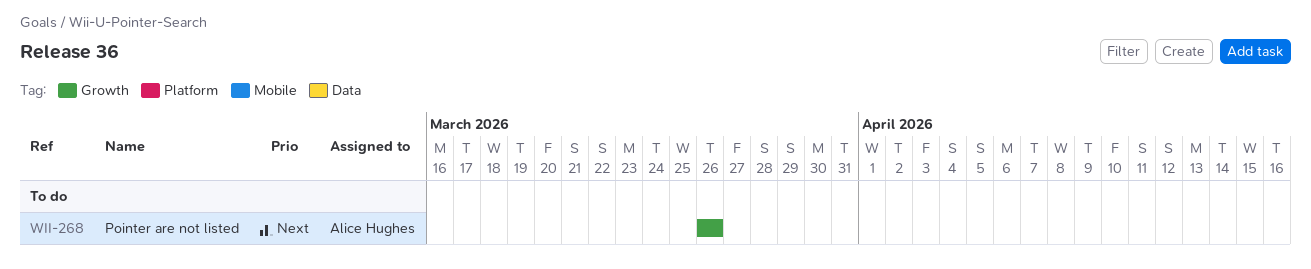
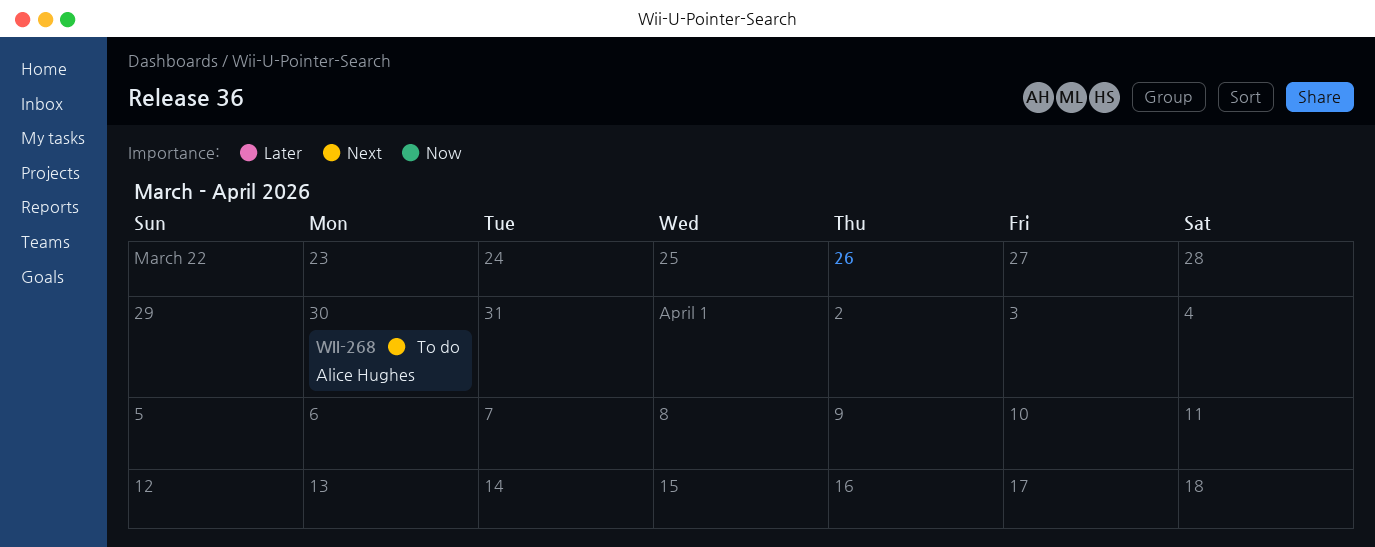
WII-268, due: Mar 26 -> Mar 30

